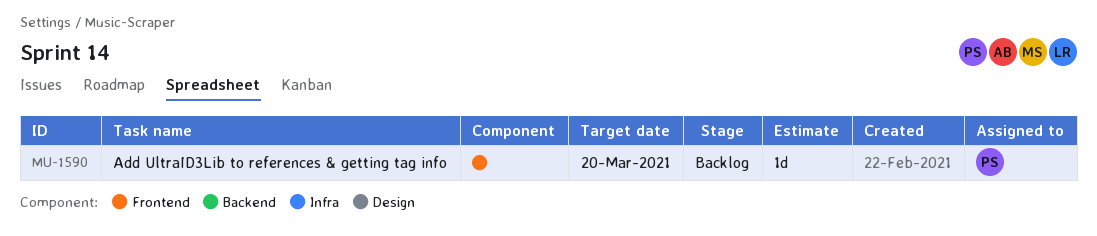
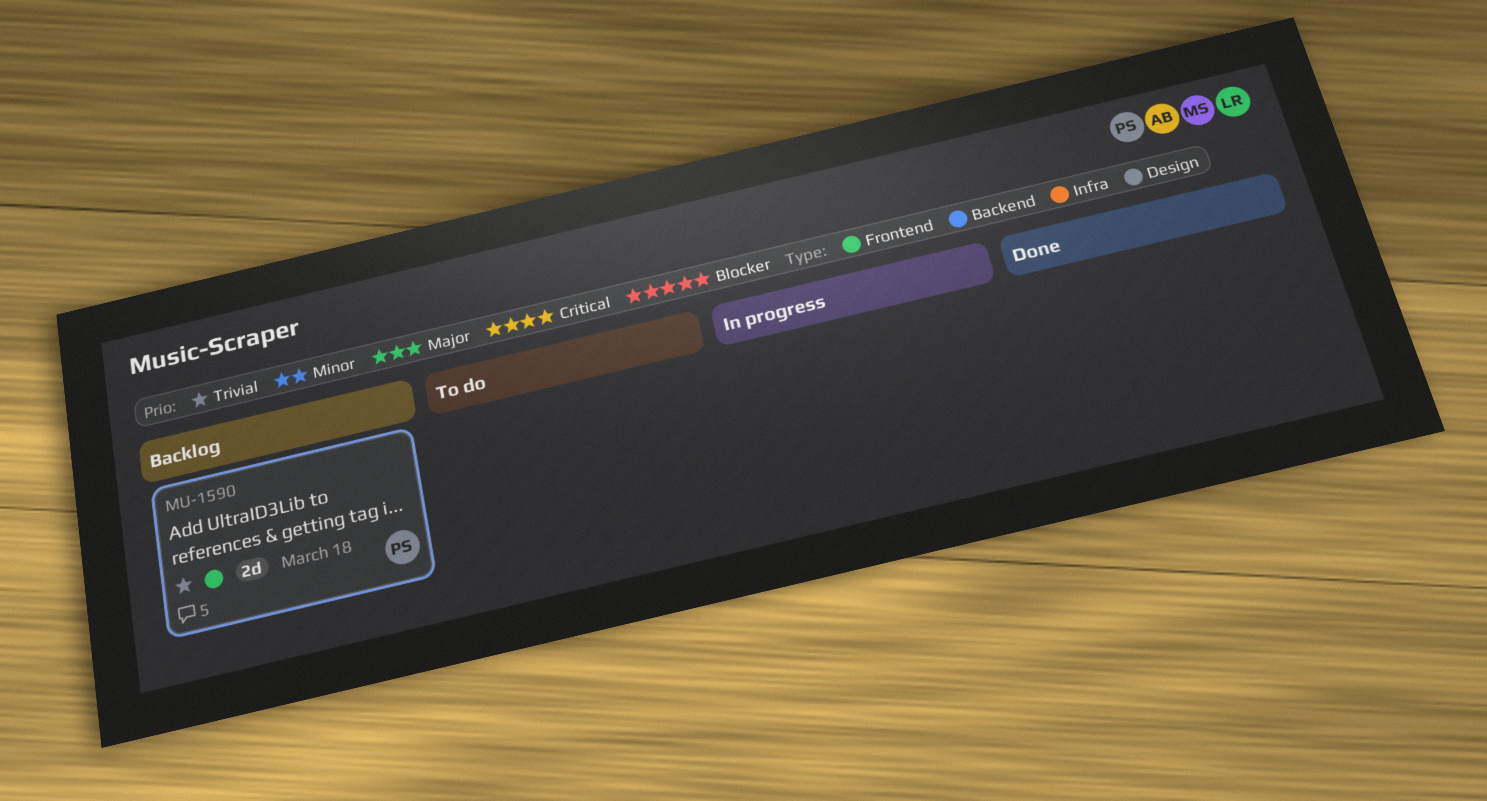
MU-1590, estimate: 1d -> 2d
MU-1590, due: Mar 20 -> Mar 18

